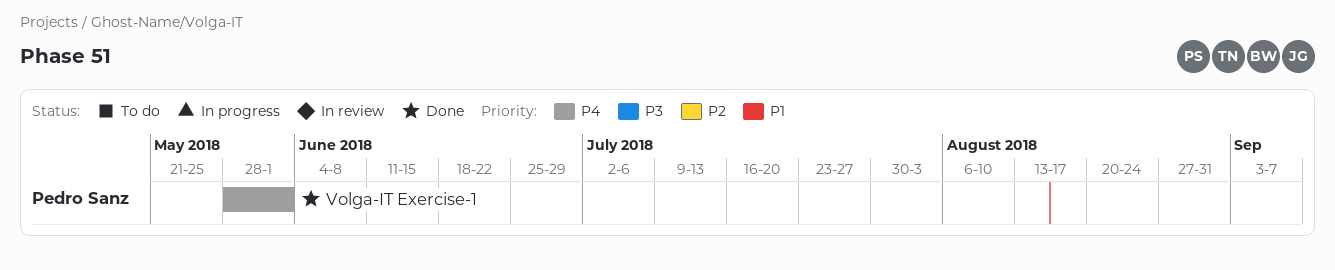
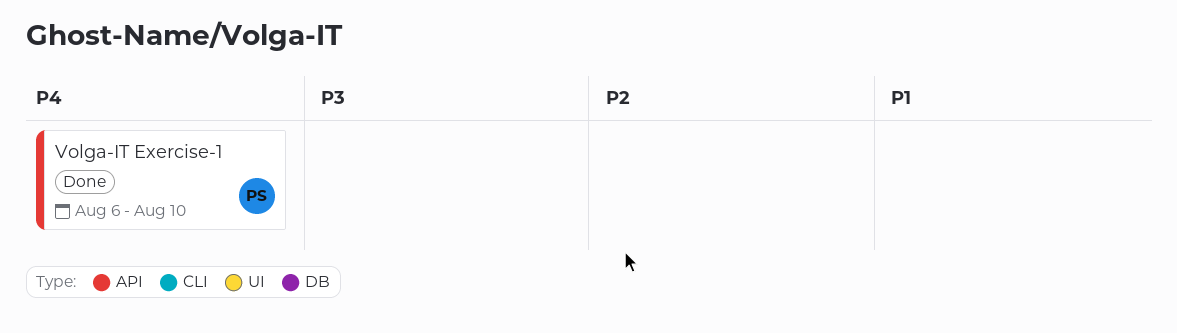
Volga-IT Exercise-1, start: May 28 -> Aug 6
Volga-IT Exercise-1, due: Jun 1 -> Aug 10

